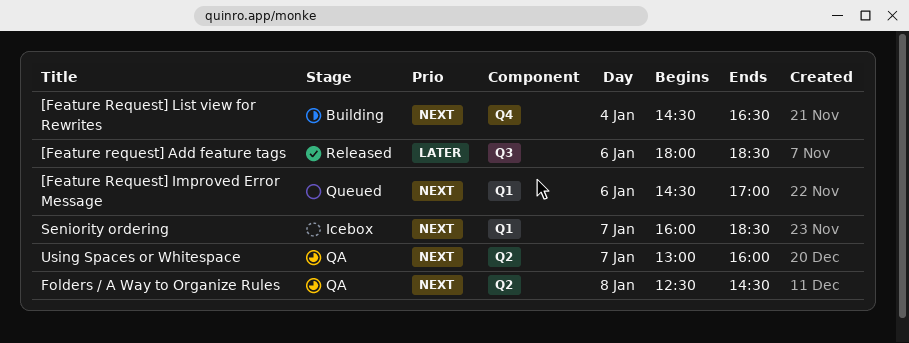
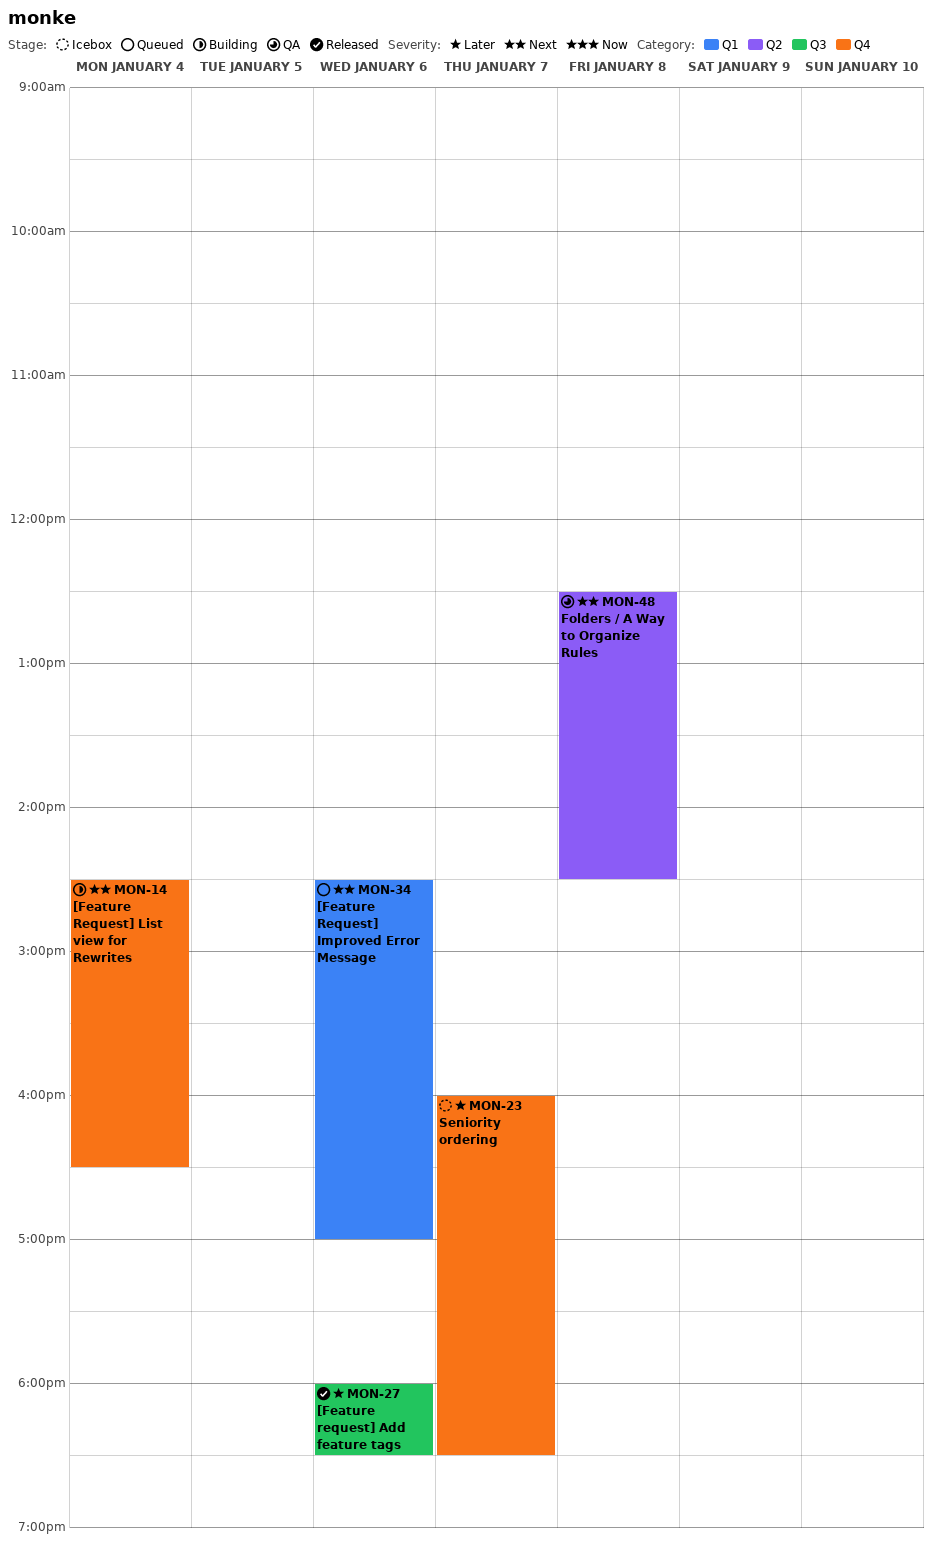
Seniority ordering, priority: Next -> Later
Seniority ordering, label: Q1 -> Q4
Using Spaces or Whitespace: present -> none

